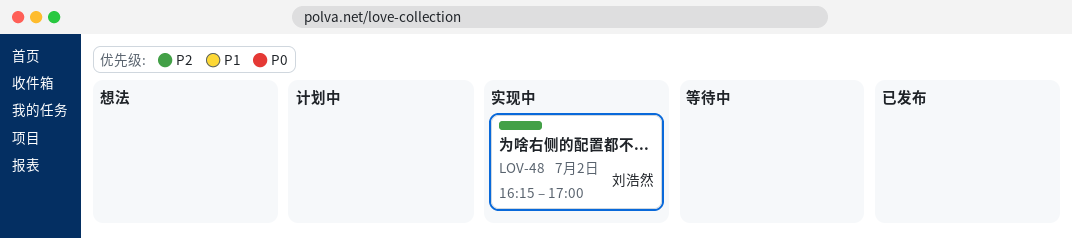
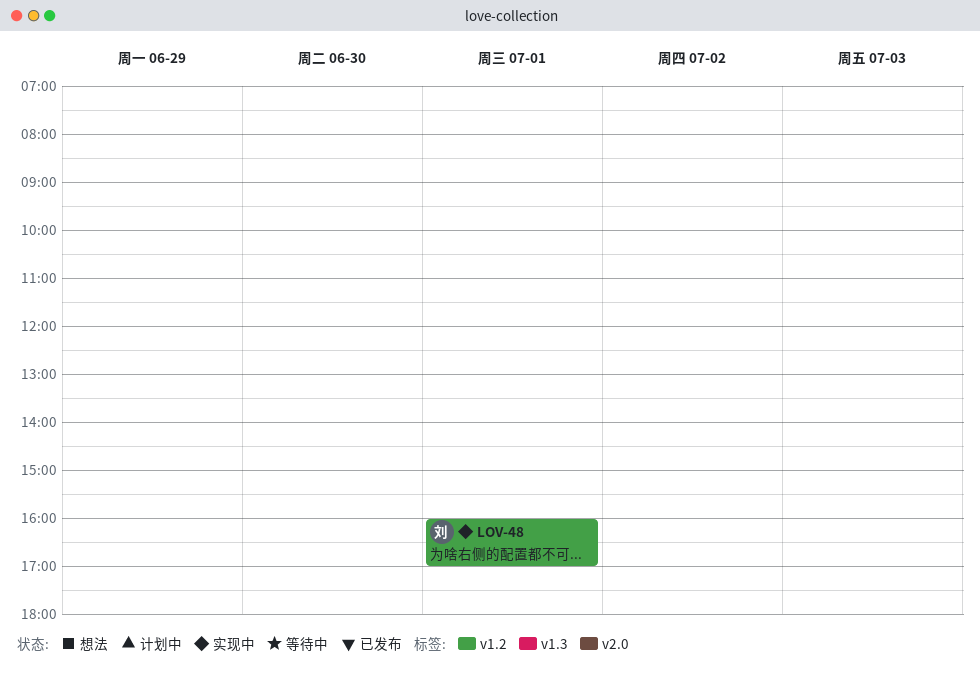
LOV-48, day: Jul 2 -> Jul 1
LOV-48, begins: 16:15 -> 16:00

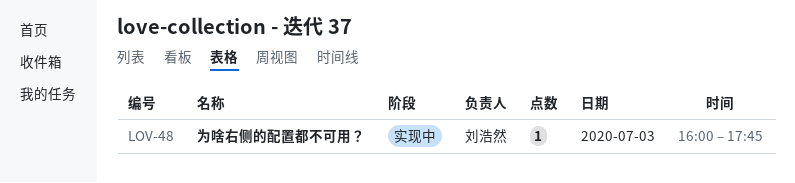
LOV-48, day: Jul 1 -> Jul 3
LOV-48, ends: 17:00 -> 17:45

